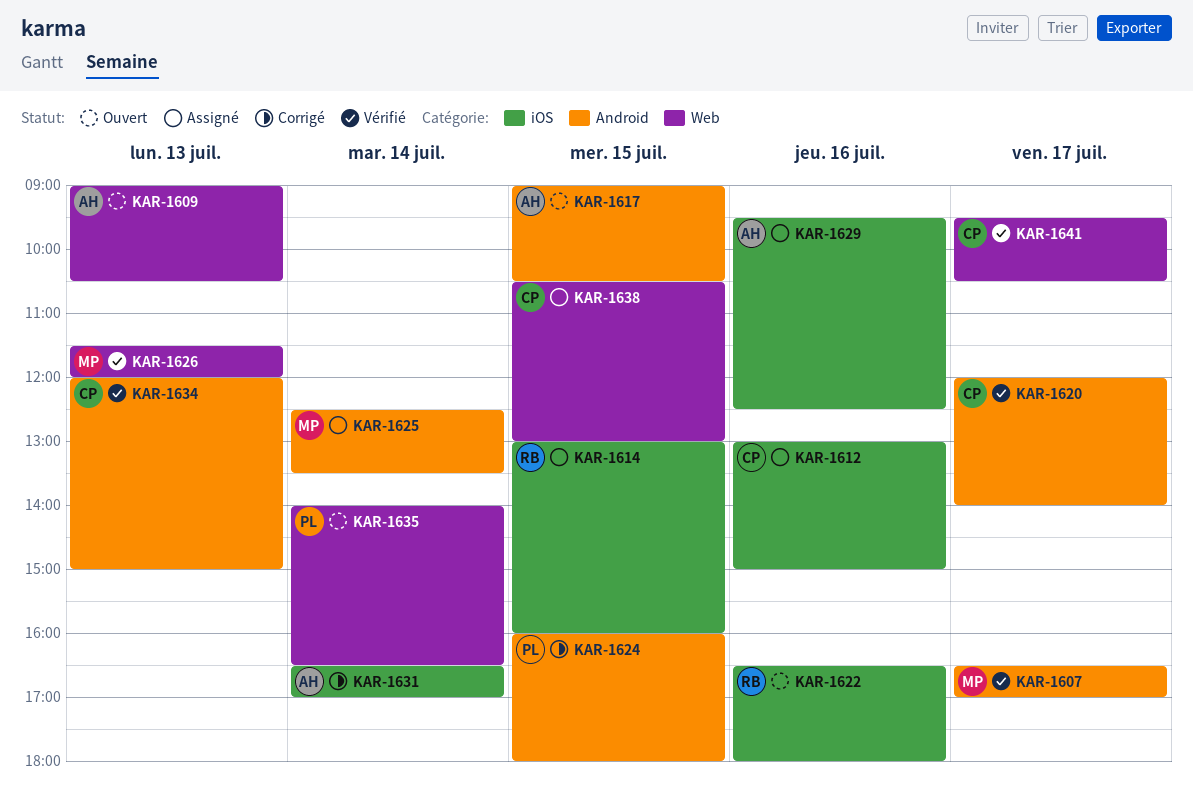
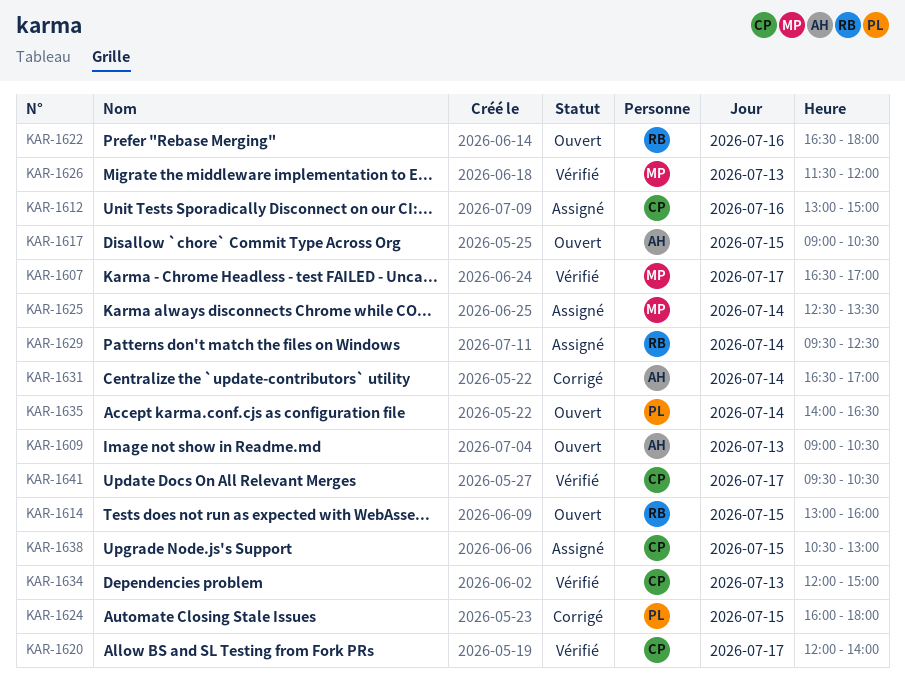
KAR-1614, status: Assigné -> Ouvert
KAR-1629, owner: AH -> RB
KAR-1629, day: Jul 16 -> Jul 14

